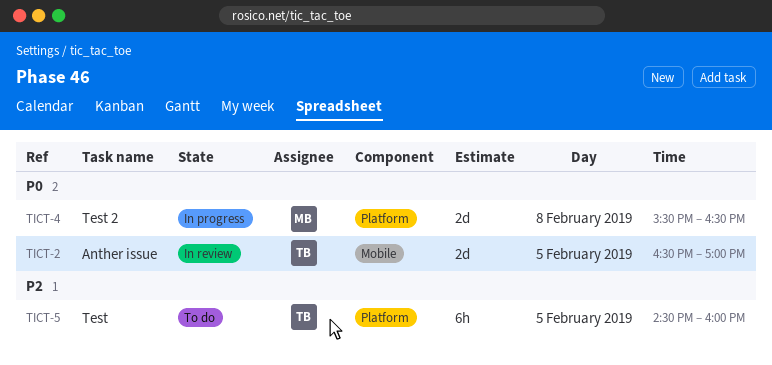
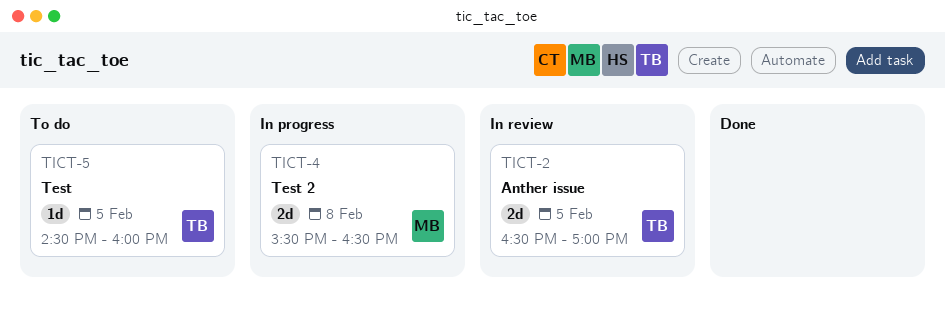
TICT-5, estimate: 6h -> 1d

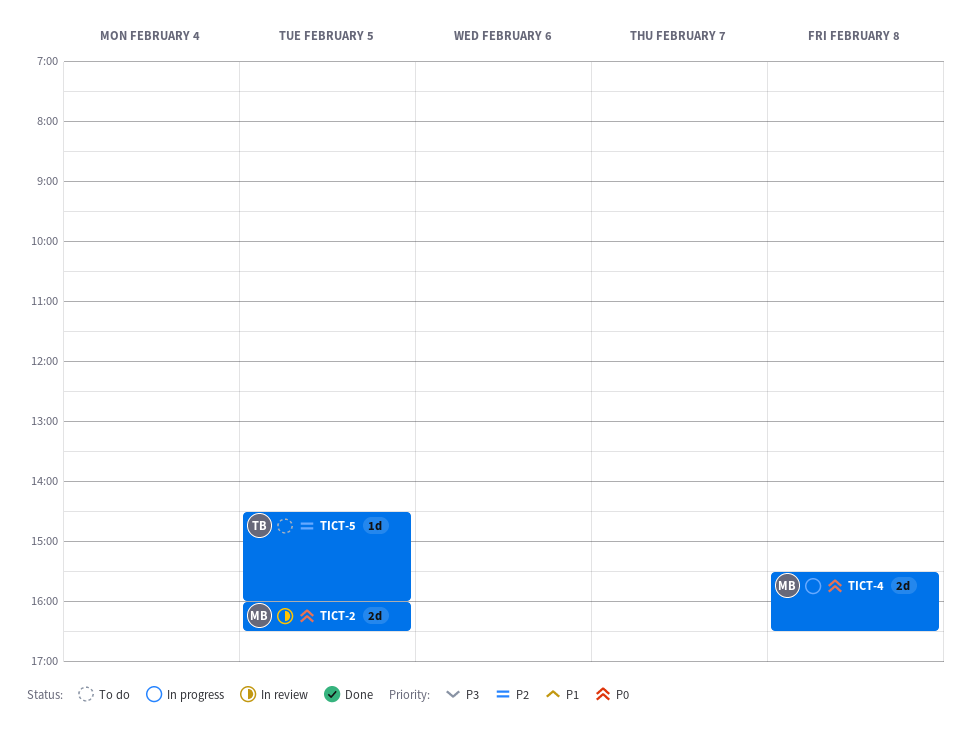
TICT-2, owner: TB -> MB
TICT-2, begins: 16:30 -> 16:00
TICT-2, ends: 17:00 -> 16:30

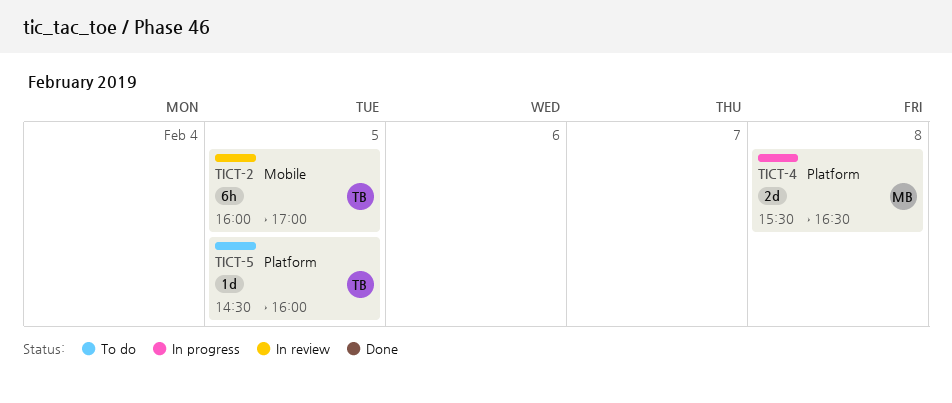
TICT-2, owner: MB -> TB
TICT-2, estimate: 2d -> 6h
TICT-2, ends: 16:30 -> 17:00

